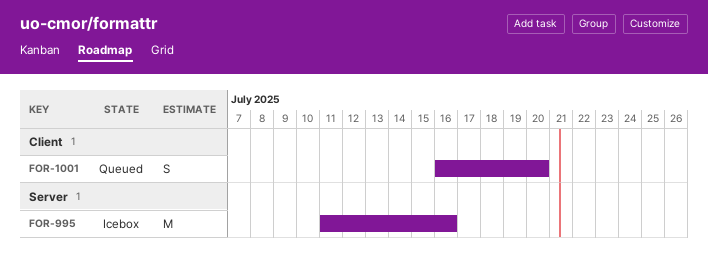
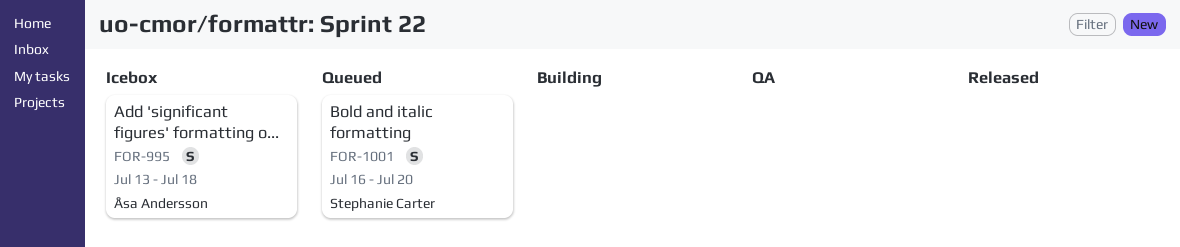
FOR-995, estimate: M -> S
FOR-995, start: Jul 11 -> Jul 13
FOR-995, due: Jul 16 -> Jul 18

